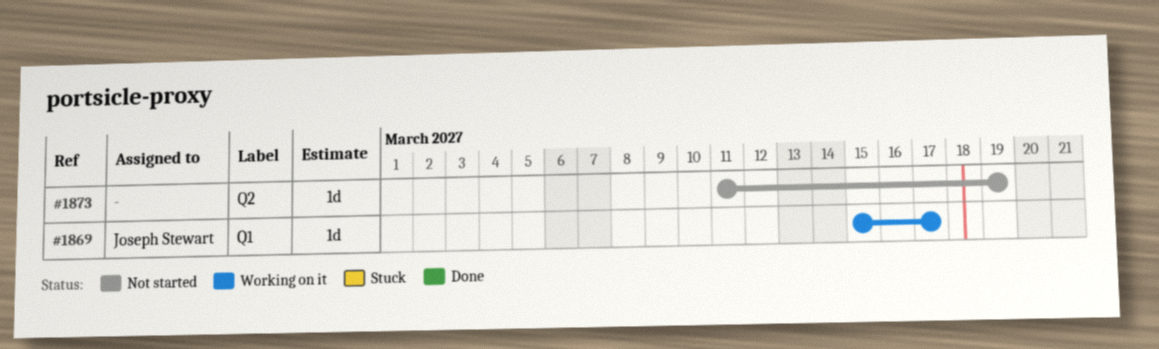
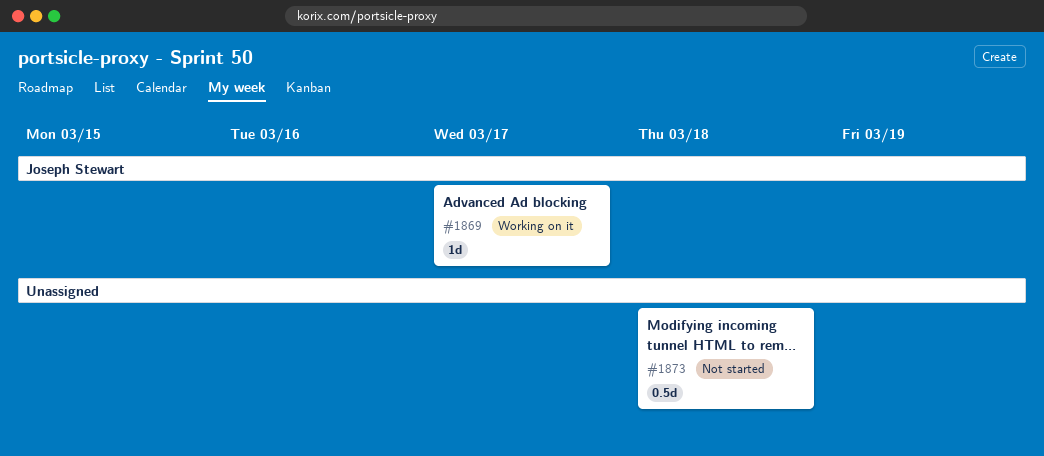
#1873, estimate: 1d -> 0.5d
#1873, due: Mar 19 -> Mar 18

